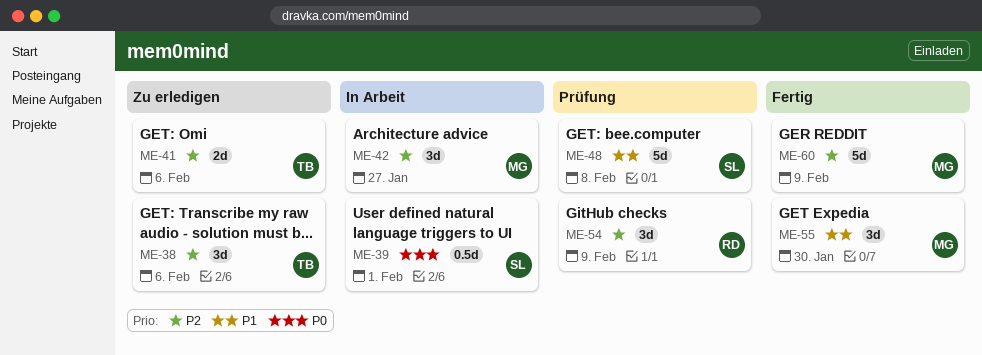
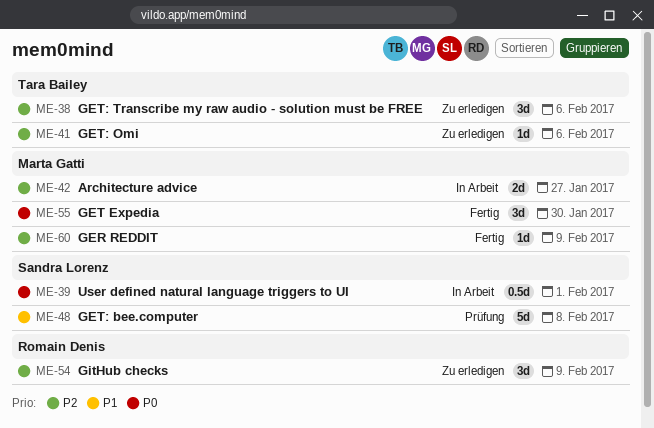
ME-41, estimate: 2d -> 1d
ME-42, estimate: 3d -> 2d
ME-54, status: Prüfung -> Zu erledigen
ME-55, priority: P1 -> P0
ME-60, estimate: 5d -> 1d

